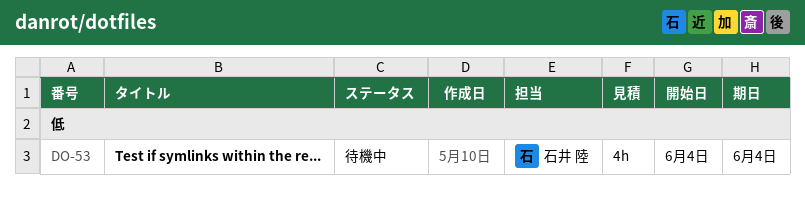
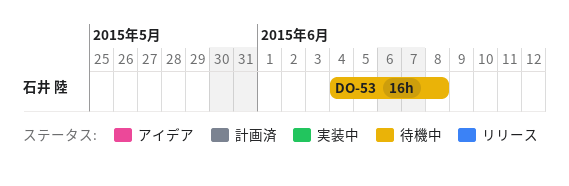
DO-53, estimate: 4h -> 16h
DO-53, due: Jun 4 -> Jun 8

